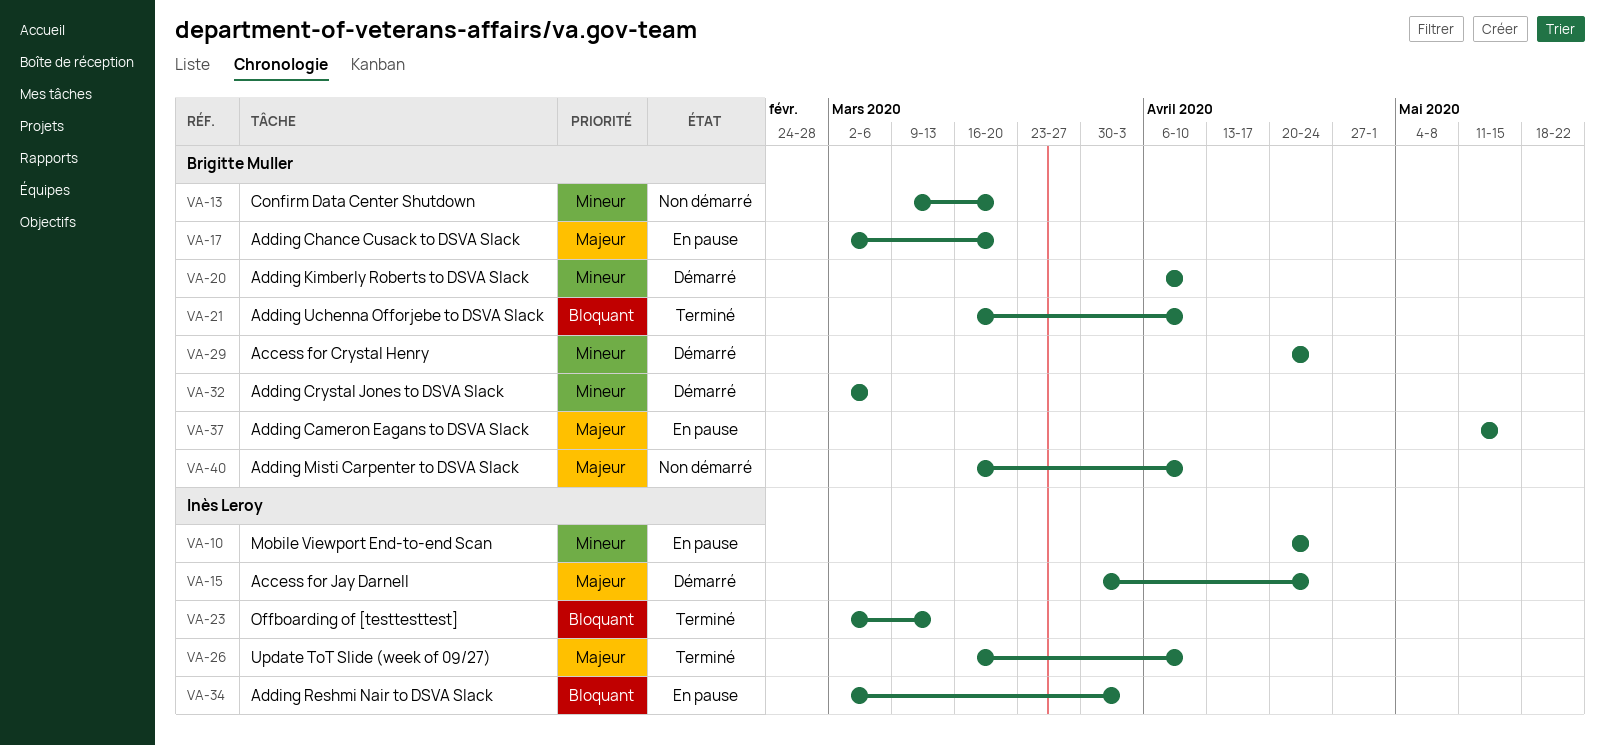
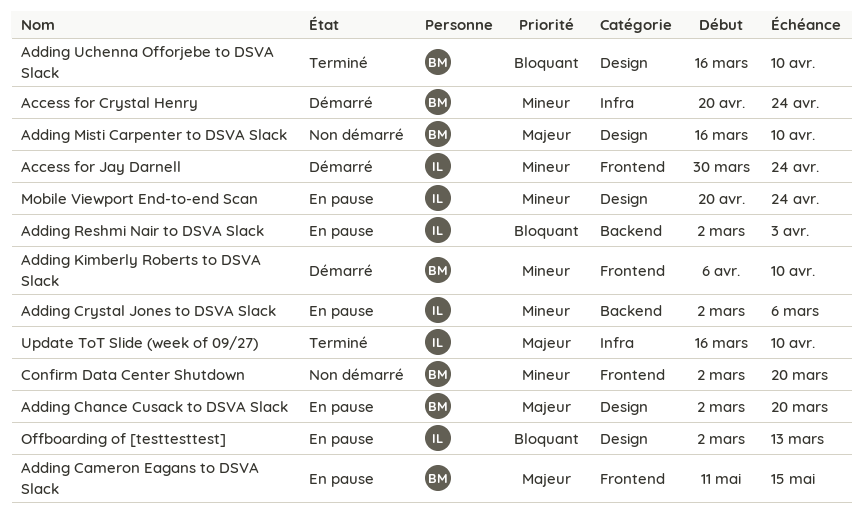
Access for Jay Darnell, priority: Majeur -> Mineur
Adding Crystal Jones to DSVA Slack, status: Démarré -> En pause
Adding Crystal Jones to DSVA Slack, owner: Brigitte Muller -> Inès Leroy
Confirm Data Center Shutdown, start: Mar 9 -> Mar 2
Offboarding of [testtesttest], status: Terminé -> En pause

